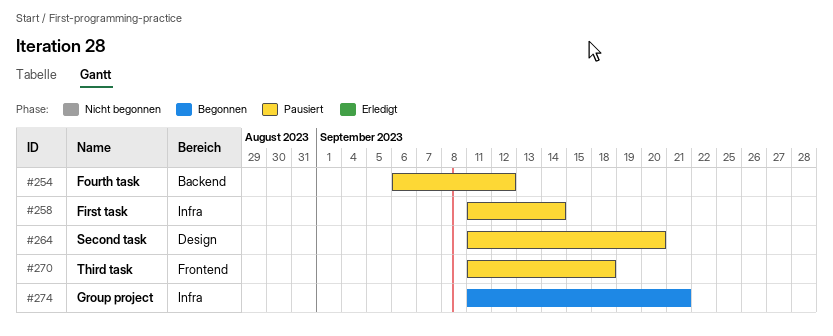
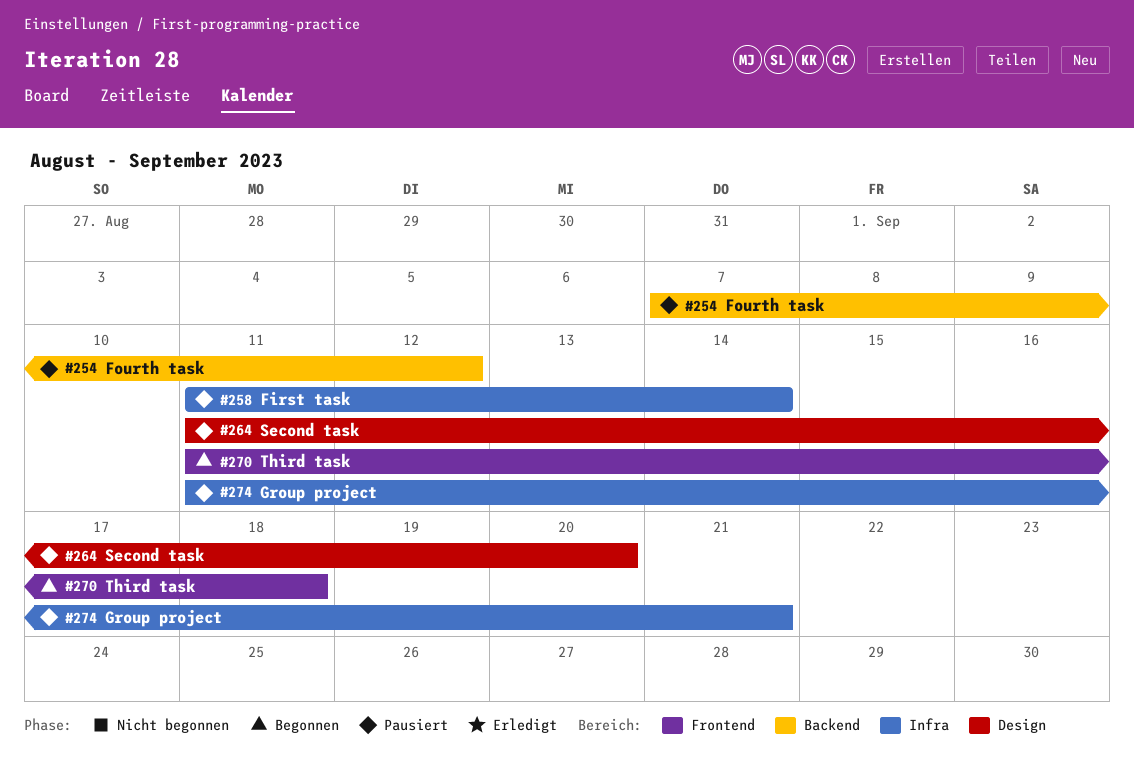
#254, start: Sep 6 -> Sep 7
#270, status: Pausiert -> Begonnen
#274, status: Begonnen -> Pausiert

